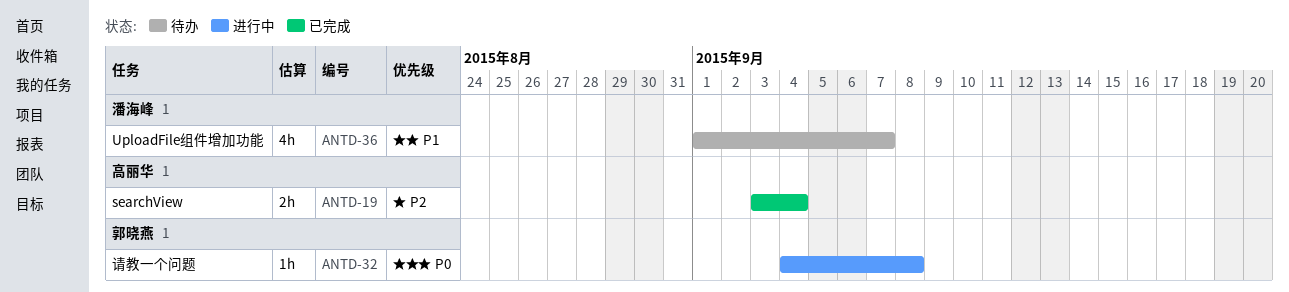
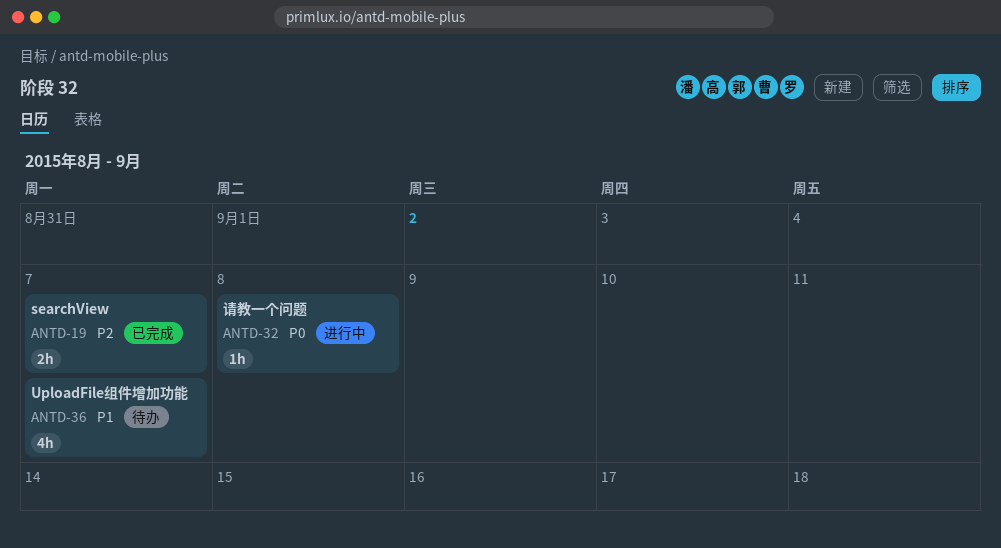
ANTD-19, due: Sep 4 -> Sep 7

